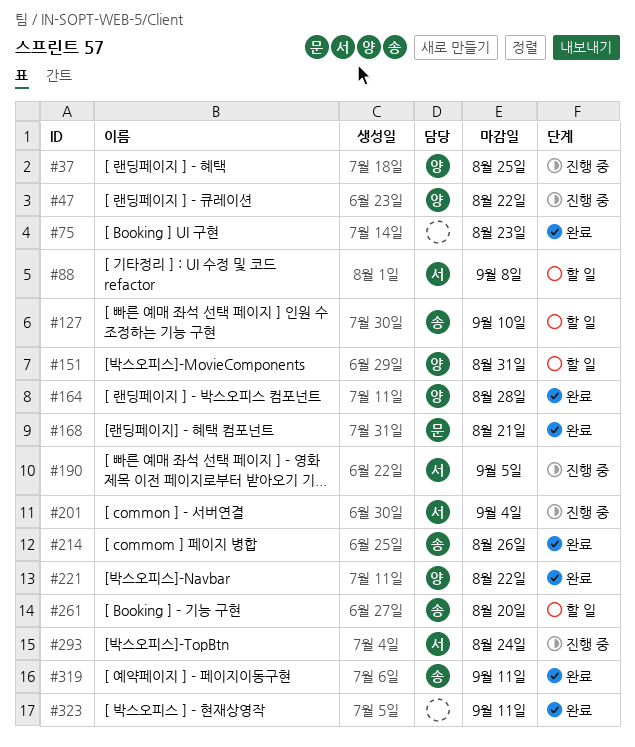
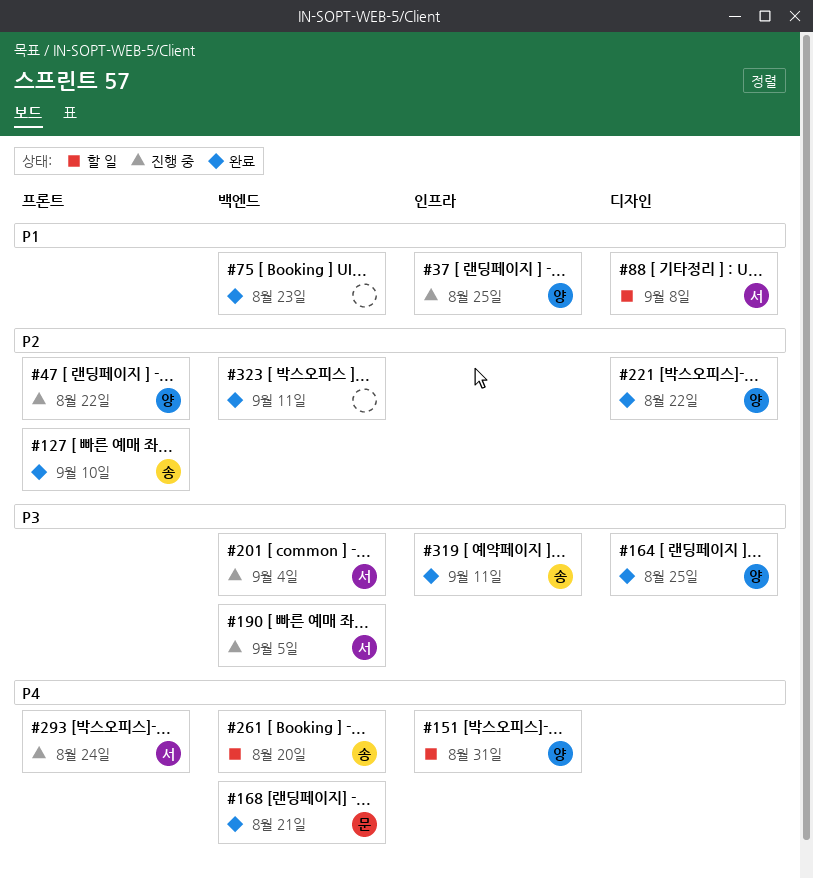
#127, status: 할 일 -> 완료
#164, due: Aug 28 -> Aug 25
#214: present -> none

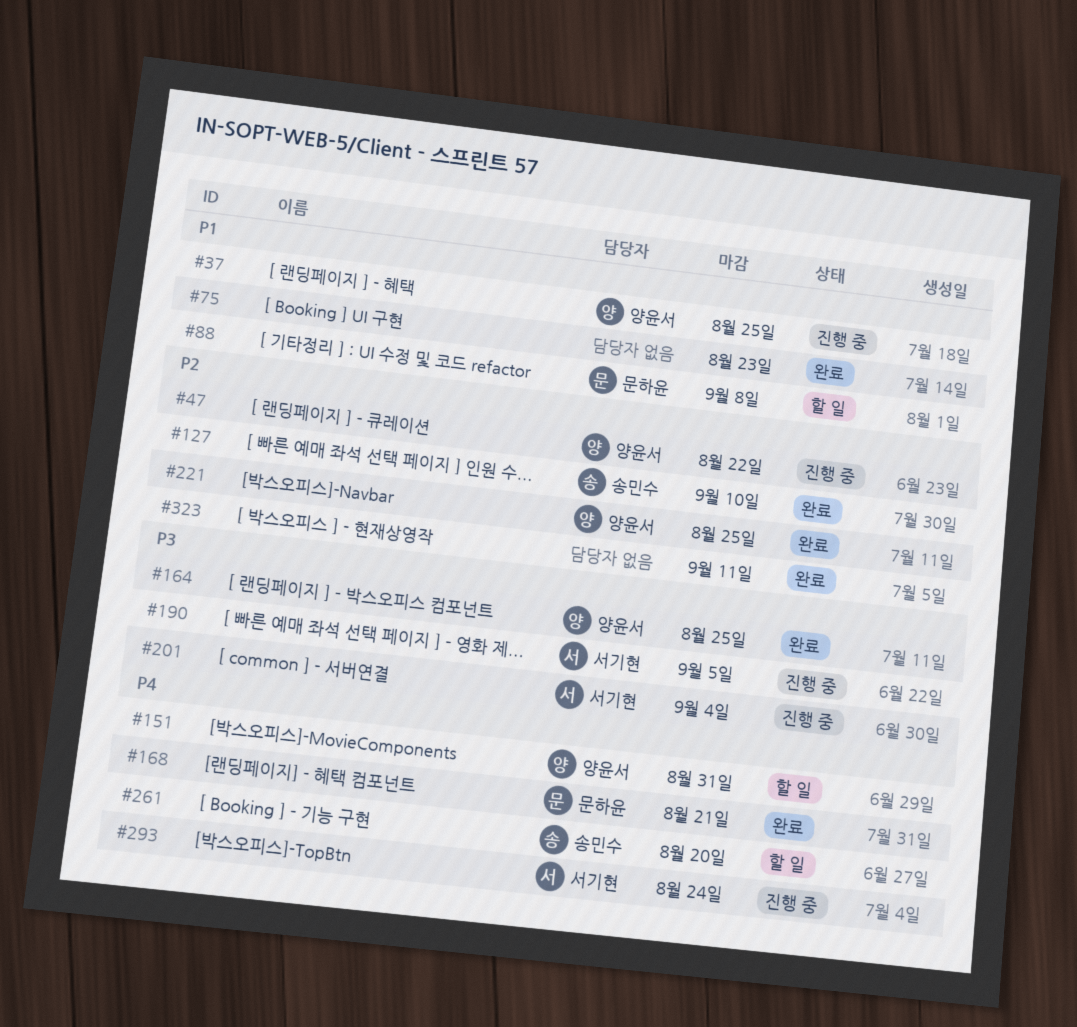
#88, owner: 서기현 -> 문하윤
#221, due: Aug 22 -> Aug 25
#319: present -> none

